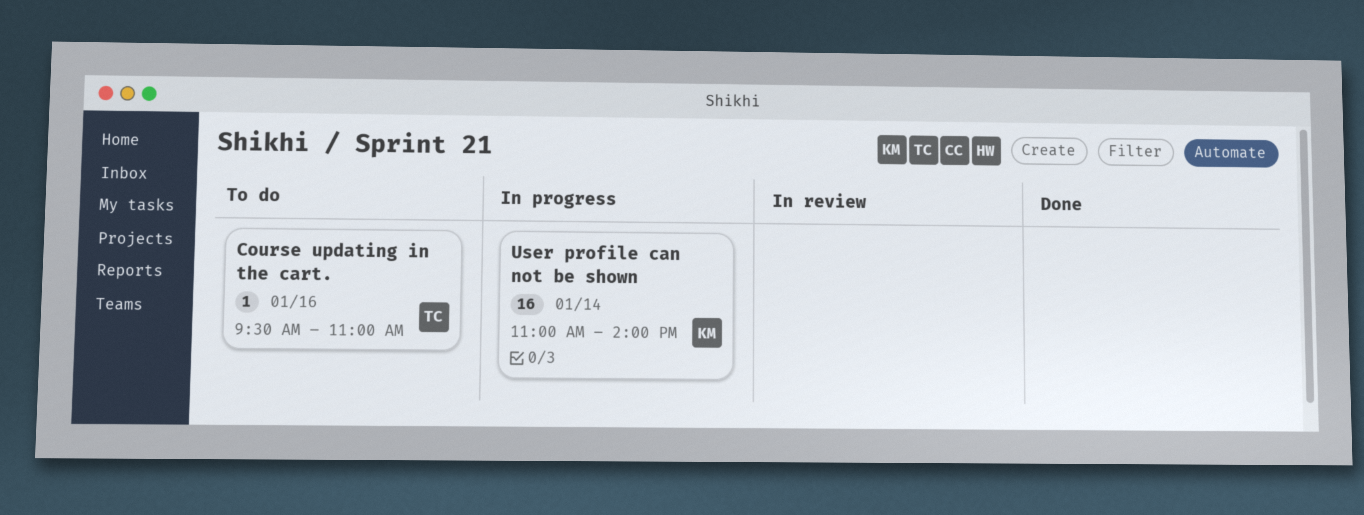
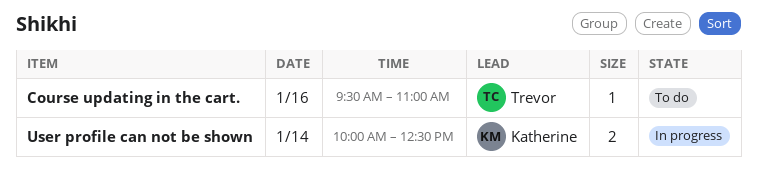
User profile can not be shown, estimate: 16 -> 2
User profile can not be shown, begins: 11:00 -> 10:00
User profile can not be shown, ends: 14:00 -> 12:30

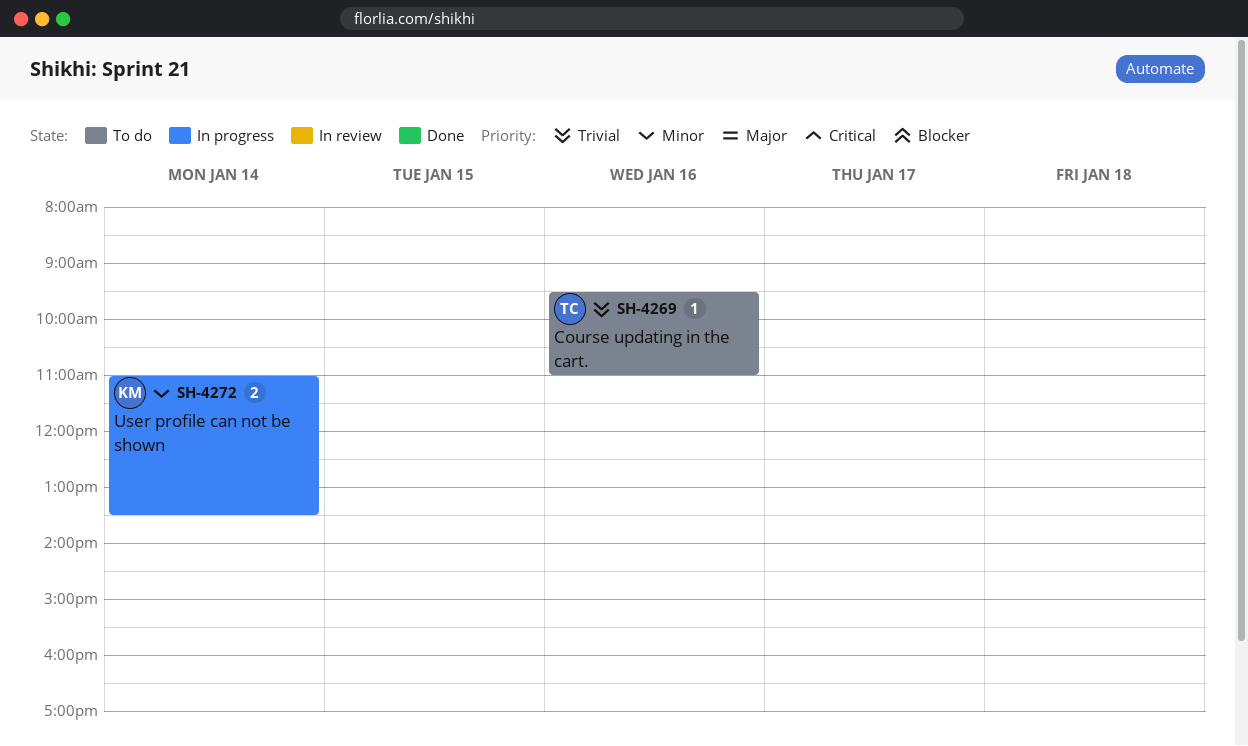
User profile can not be shown, begins: 10:00 -> 11:00
User profile can not be shown, ends: 12:30 -> 13:30

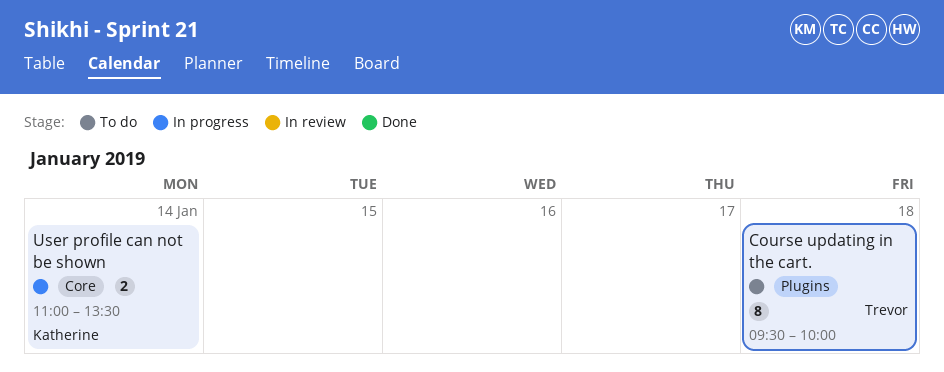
Course updating in the cart., estimate: 1 -> 8
Course updating in the cart., day: Jan 16 -> Jan 18
Course updating in the cart., ends: 11:00 -> 10:00

